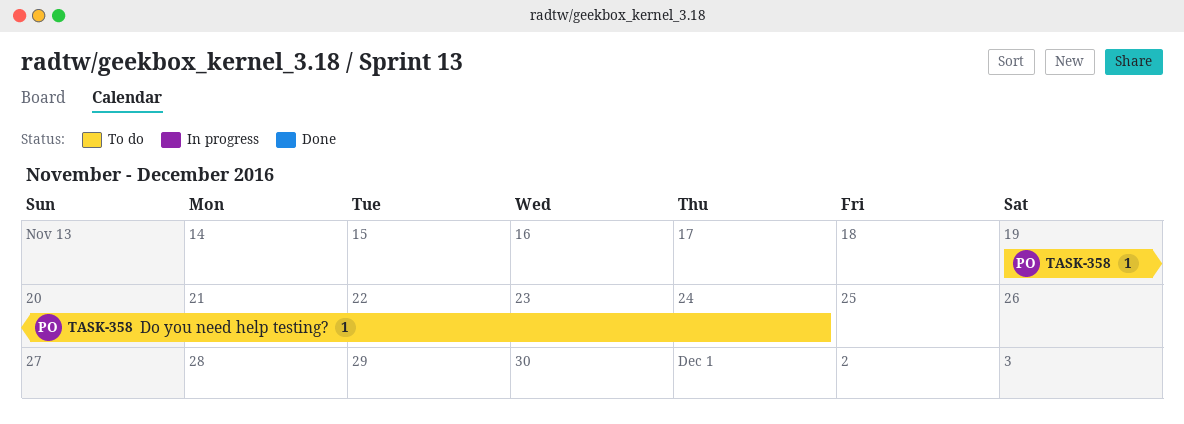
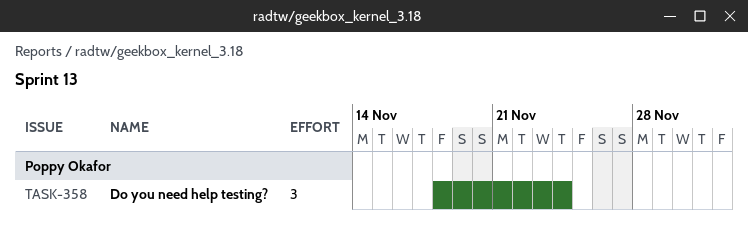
TASK-358, estimate: 1 -> 3
TASK-358, start: Nov 19 -> Nov 18

